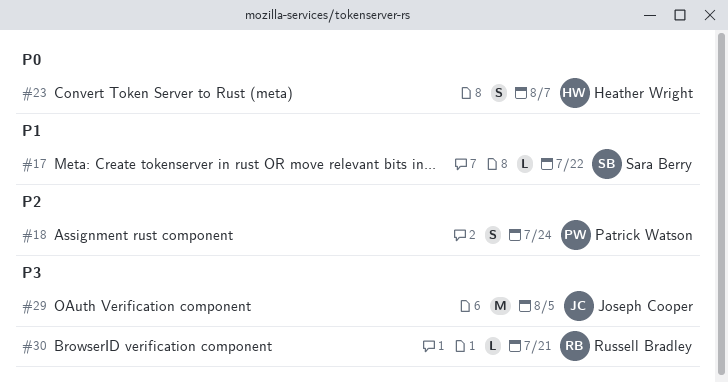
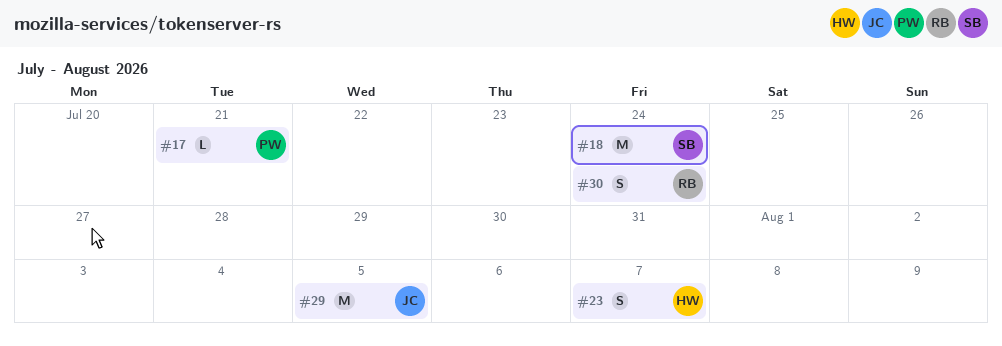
#17, owner: Sara Berry -> Patrick Watson
#17, due: Jul 22 -> Jul 21
#18, owner: Patrick Watson -> Sara Berry
#18, estimate: S -> M
#30, estimate: L -> S
#30, due: Jul 21 -> Jul 24

